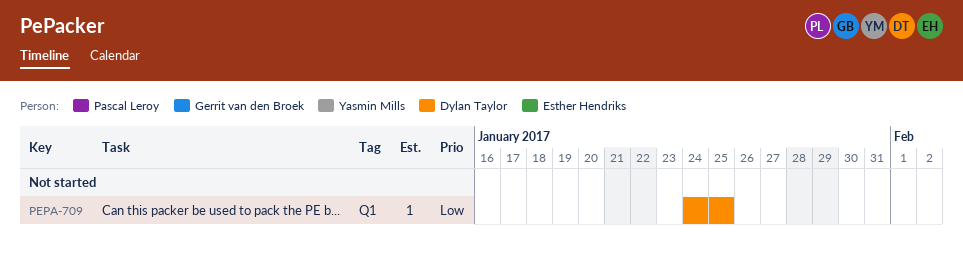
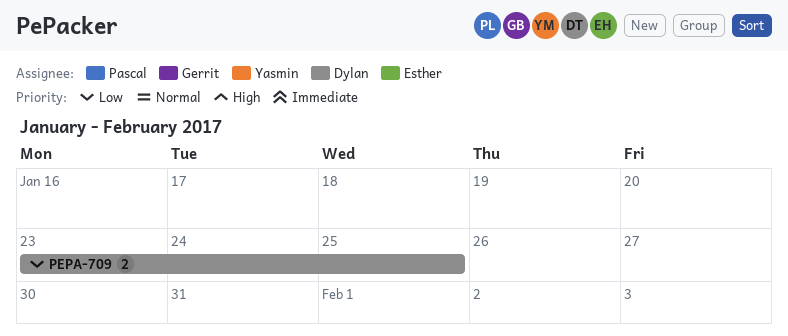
PEPA-709, estimate: 1 -> 2
PEPA-709, start: Jan 24 -> Jan 23

